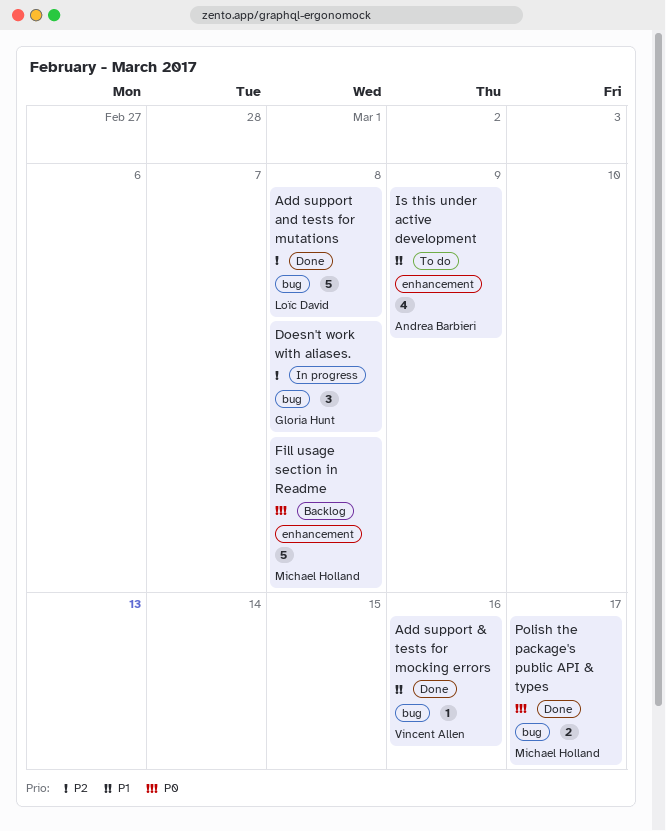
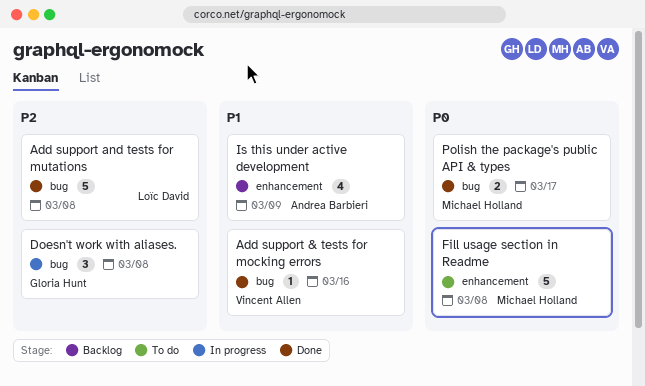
Fill usage section in Readme, status: Backlog -> To do
Is this under active development, status: To do -> Backlog

